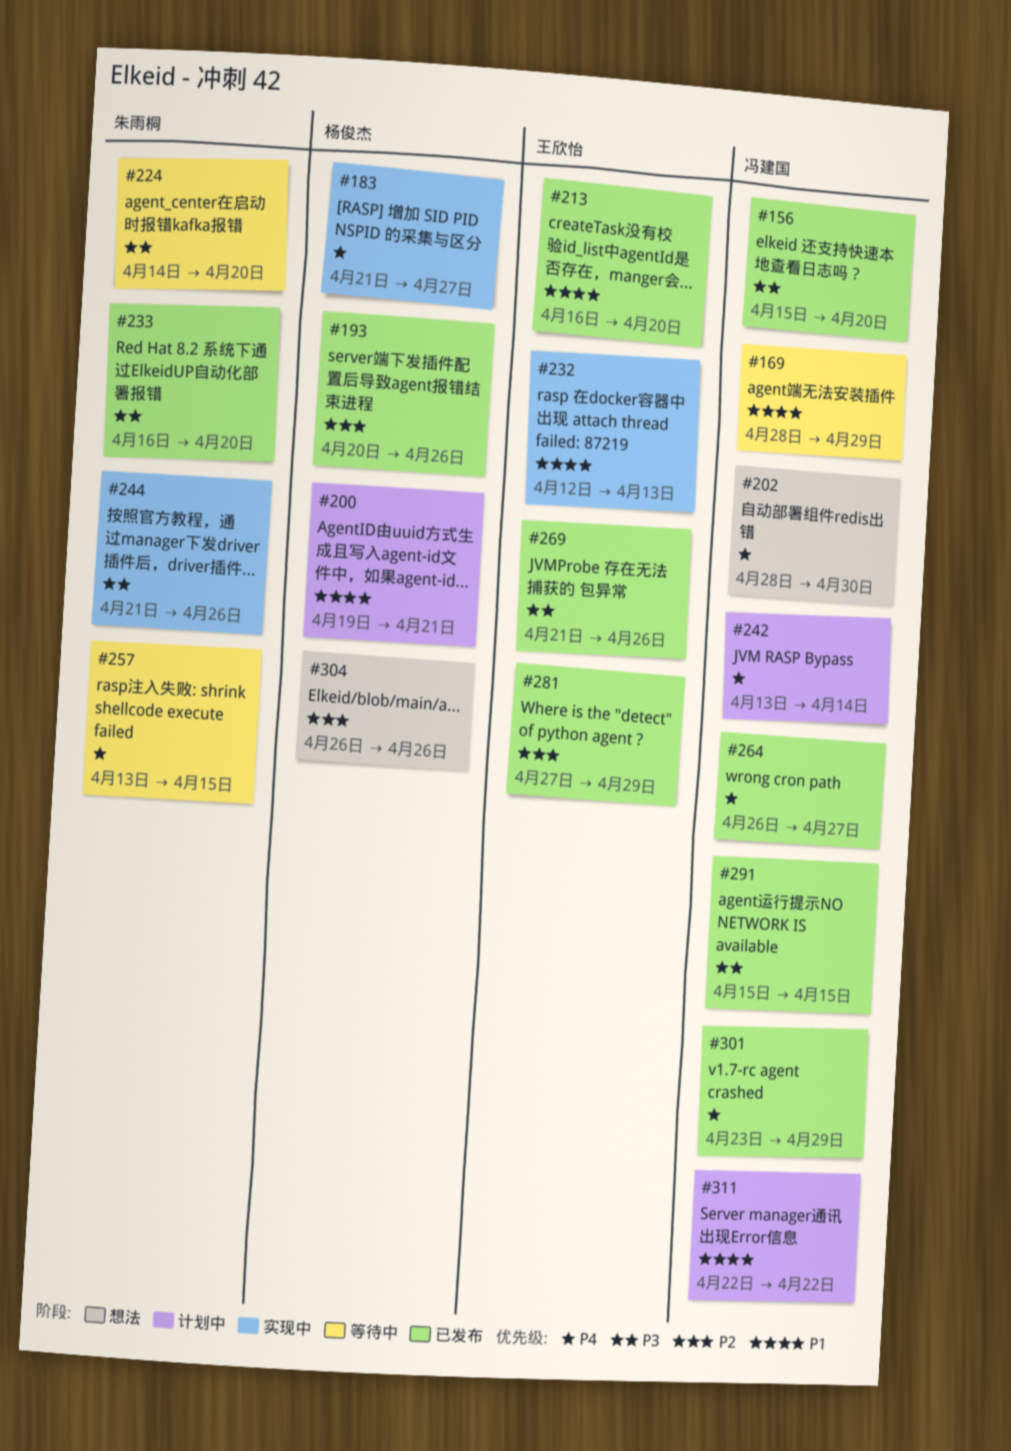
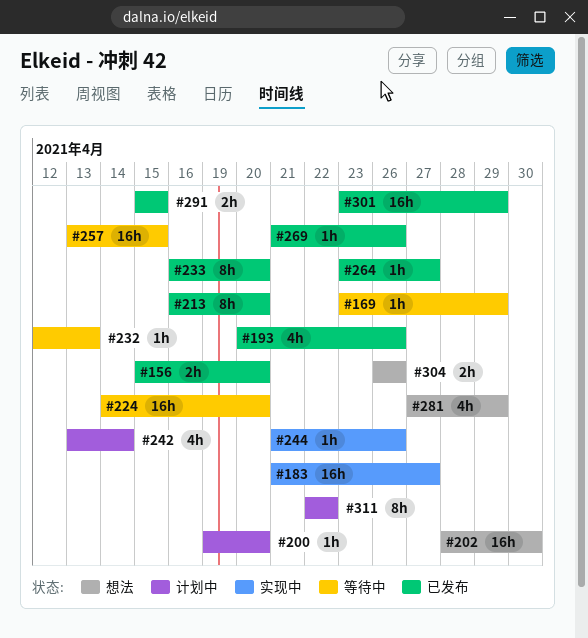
#169, start: Apr 28 -> Apr 23
#200, due: Apr 21 -> Apr 20
#232, status: 实现中 -> 等待中
#264, start: Apr 26 -> Apr 23
#281, status: 已发布 -> 想法

